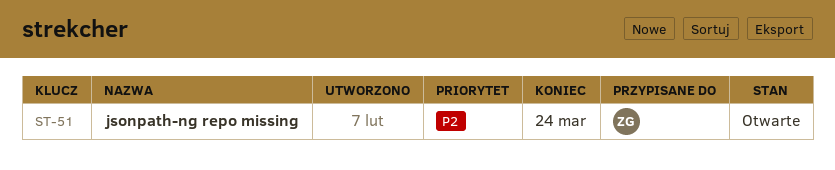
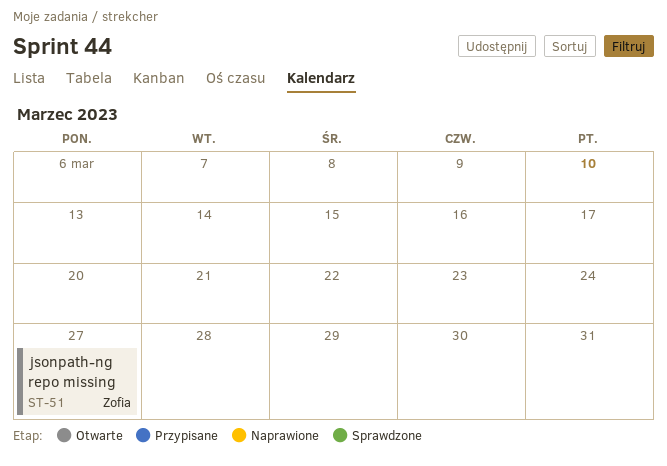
ST-51, due: Mar 24 -> Mar 27

